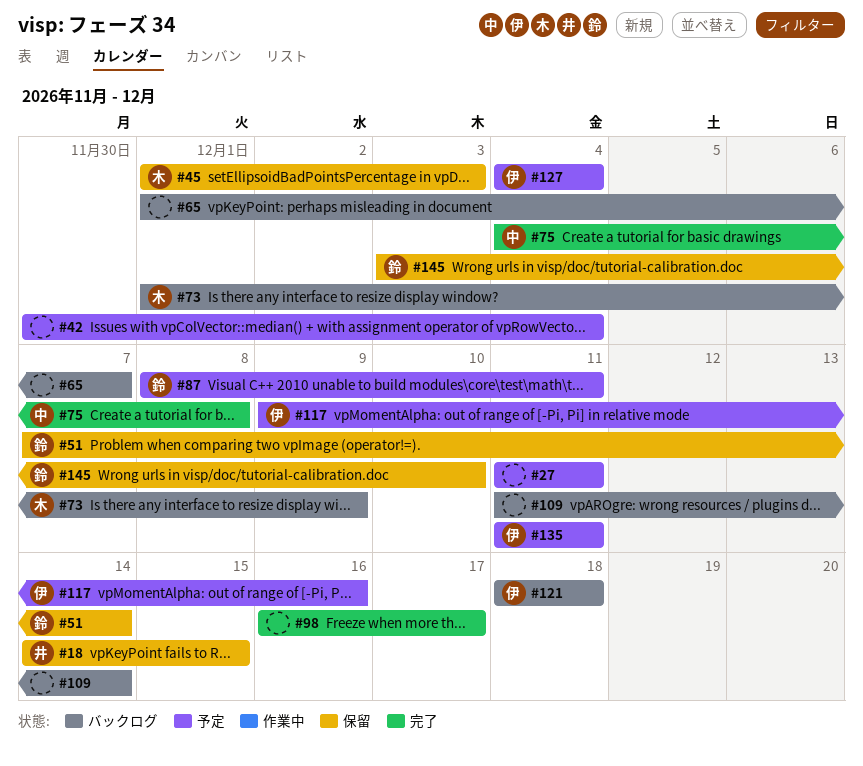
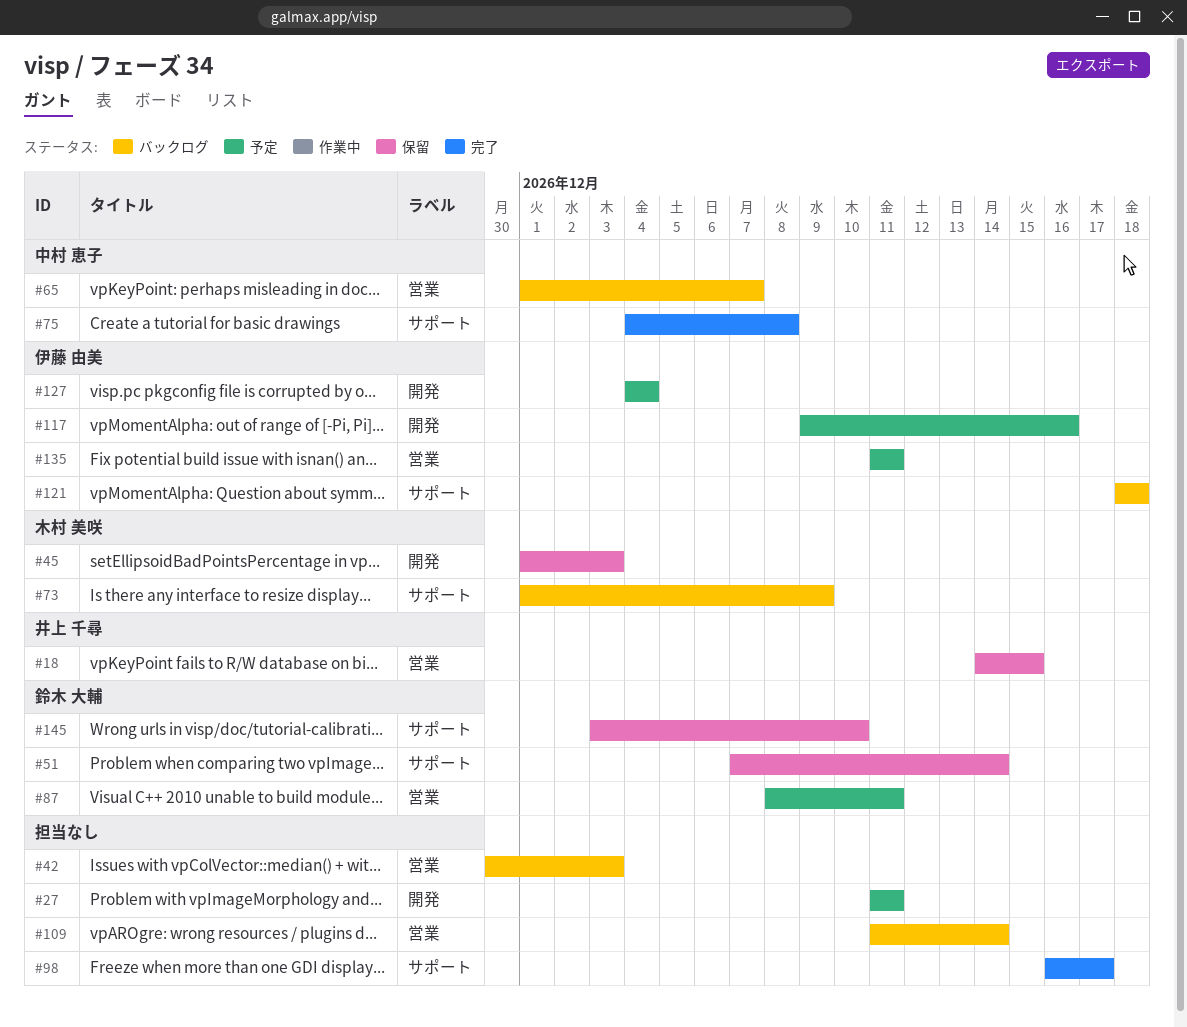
#42, status: 予定 -> バックログ
#42, due: Dec 4 -> Dec 3
#65, owner: none -> 中村 恵子

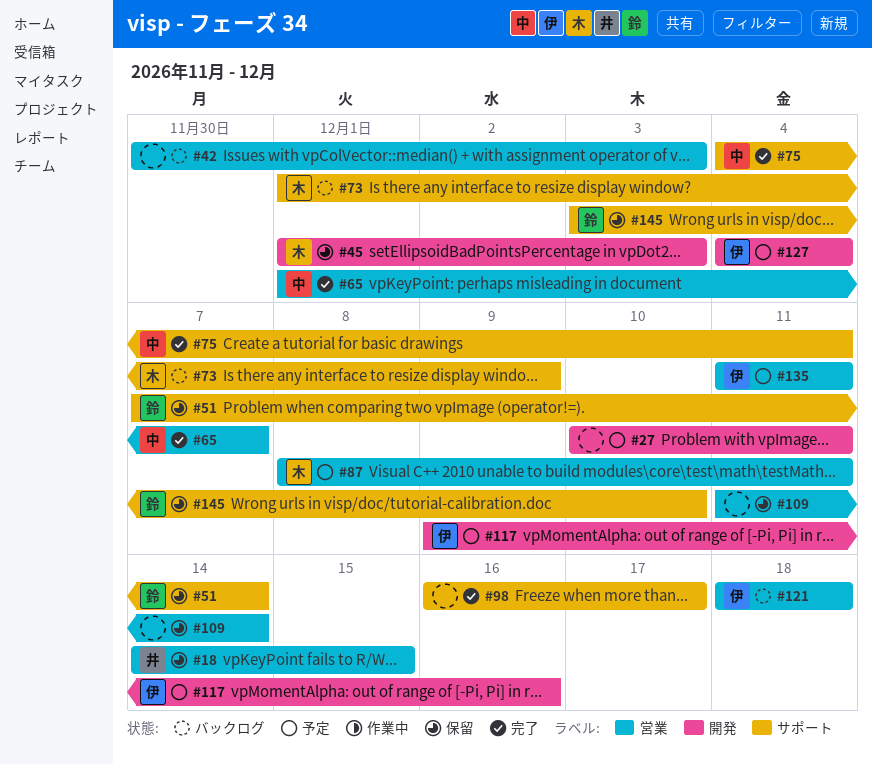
#27, start: Dec 11 -> Dec 10
#65, status: バックログ -> 完了
#75, due: Dec 8 -> Dec 11
#87, owner: 鈴木 大輔 -> 木村 美咲
#109, status: バックログ -> 保留
#121, label: サポート -> 営業

